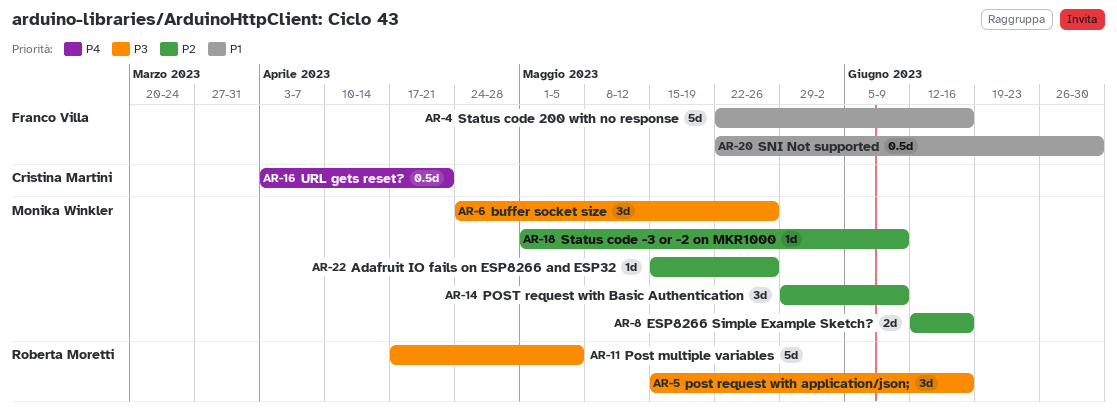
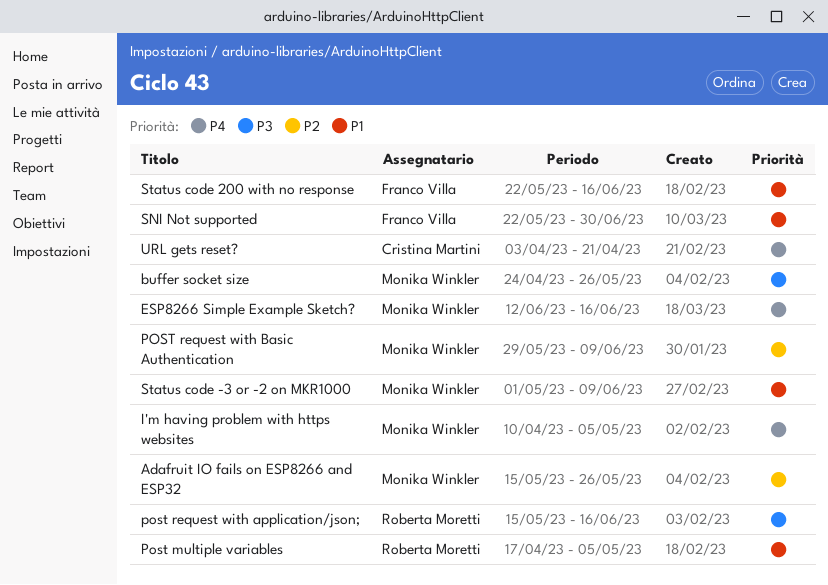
ESP8266 Simple Example Sketch?, priority: P2 -> P4
I'm having problem with https websites: none -> present
Post multiple variables, priority: P3 -> P1
Status code -3 or -2 on MKR1000, priority: P2 -> P1

